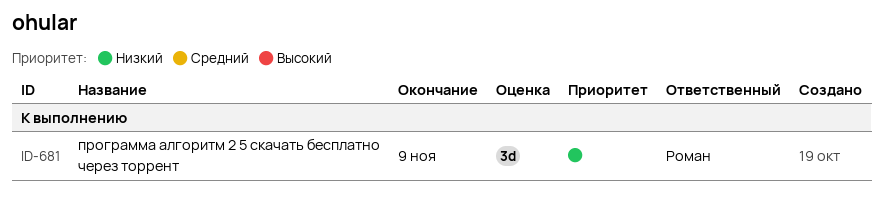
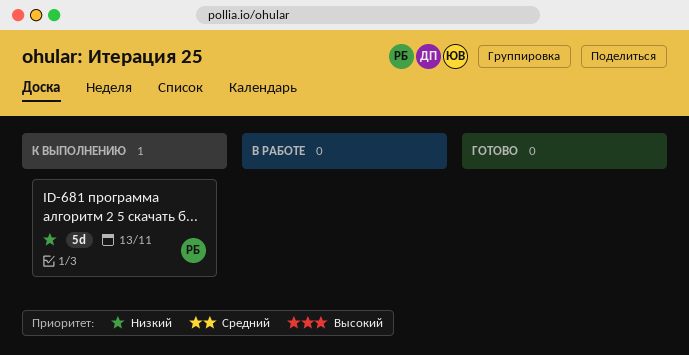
ID-681, estimate: 3d -> 5d
ID-681, due: Nov 9 -> Nov 13

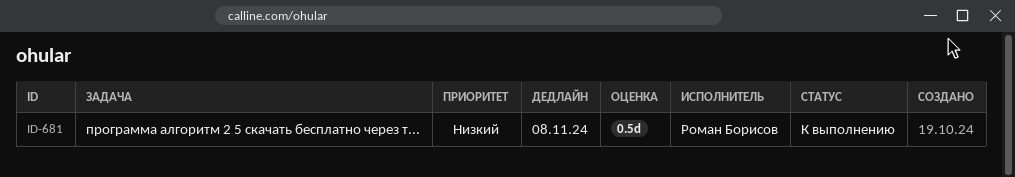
ID-681, estimate: 5d -> 0.5d
ID-681, due: Nov 13 -> Nov 8

